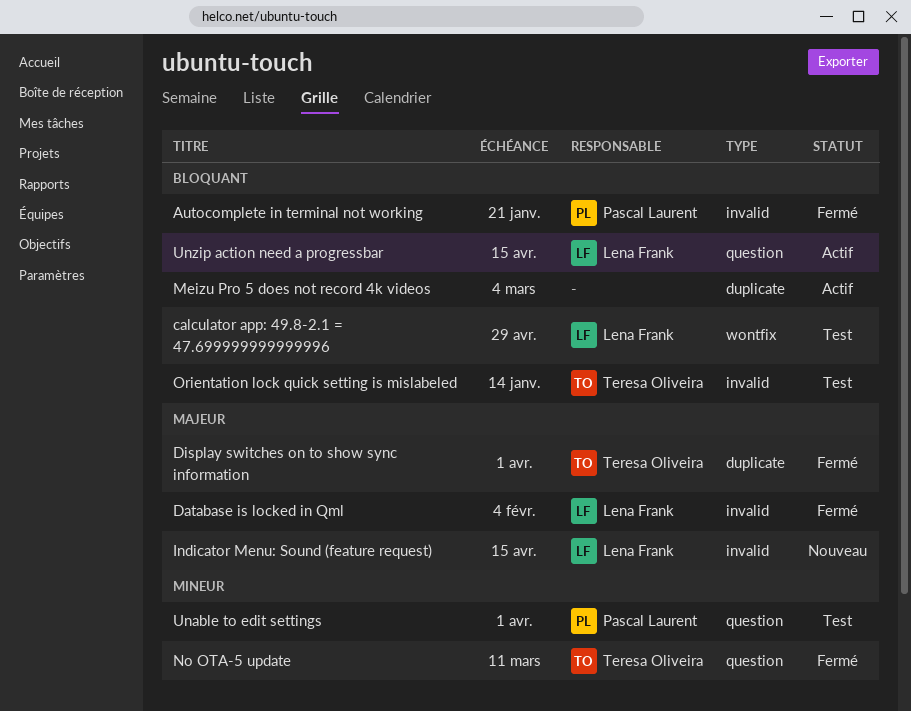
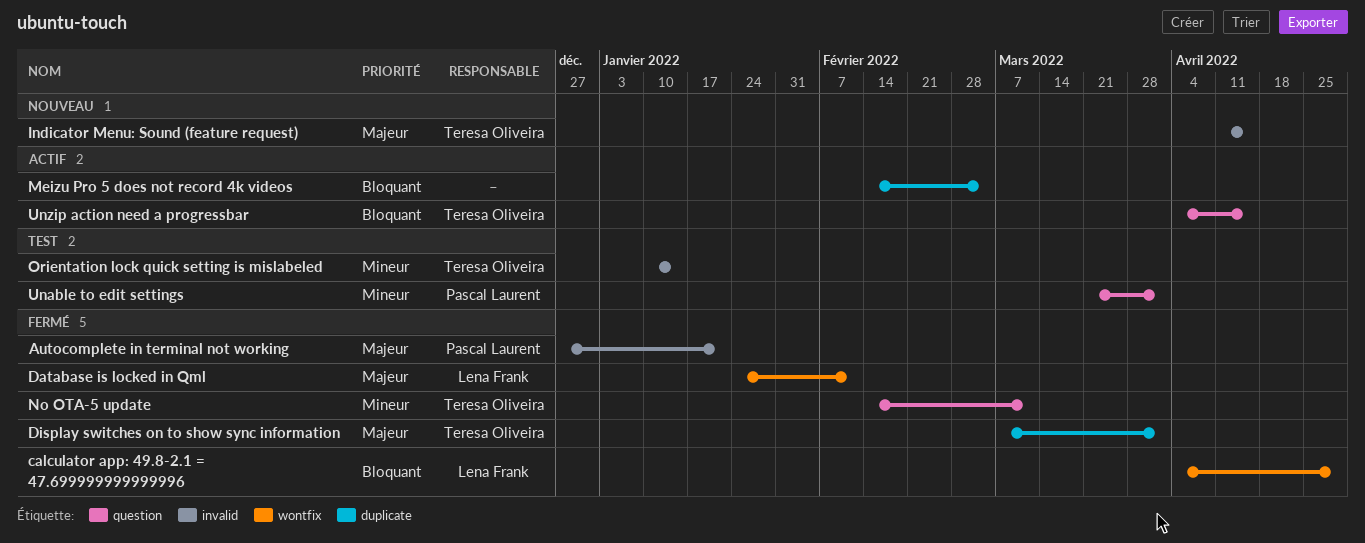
Autocomplete in terminal not working, priority: Bloquant -> Majeur
calculator app: 49.8-2.1 = 47.699999999999996, status: Test -> Fermé
Database is locked in Qml, label: invalid -> wontfix
Database is locked in Qml, due: Feb 4 -> Feb 11
Indicator Menu: Sound (feature request), owner: Lena Frank -> Teresa Oliveira
Orientation lock quick setting is mislabeled, priority: Bloquant -> Mineur
Unzip action need a progressbar, owner: Lena Frank -> Teresa Oliveira

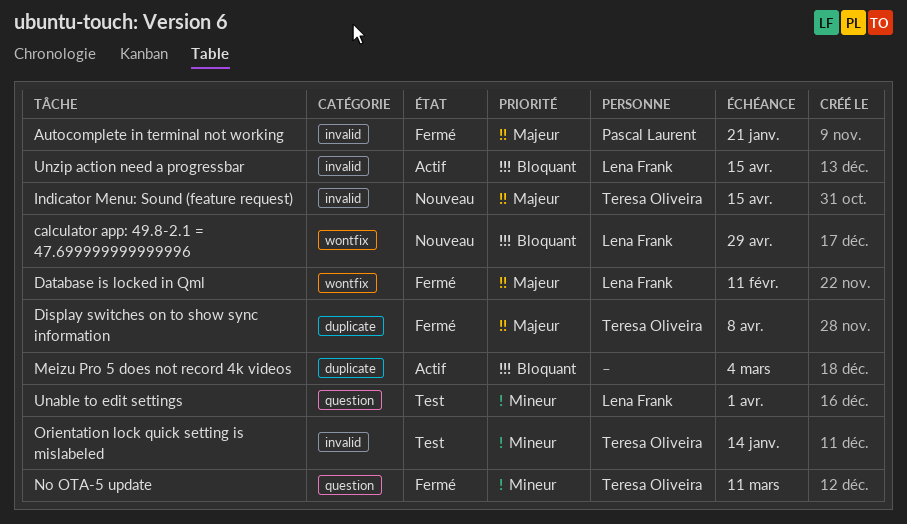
calculator app: 49.8-2.1 = 47.699999999999996, status: Fermé -> Nouveau
Display switches on to show sync information, due: Apr 1 -> Apr 8
Unable to edit settings, owner: Pascal Laurent -> Lena Frank
Unzip action need a progressbar, owner: Teresa Oliveira -> Lena Frank
Unzip action need a progressbar, label: question -> invalid

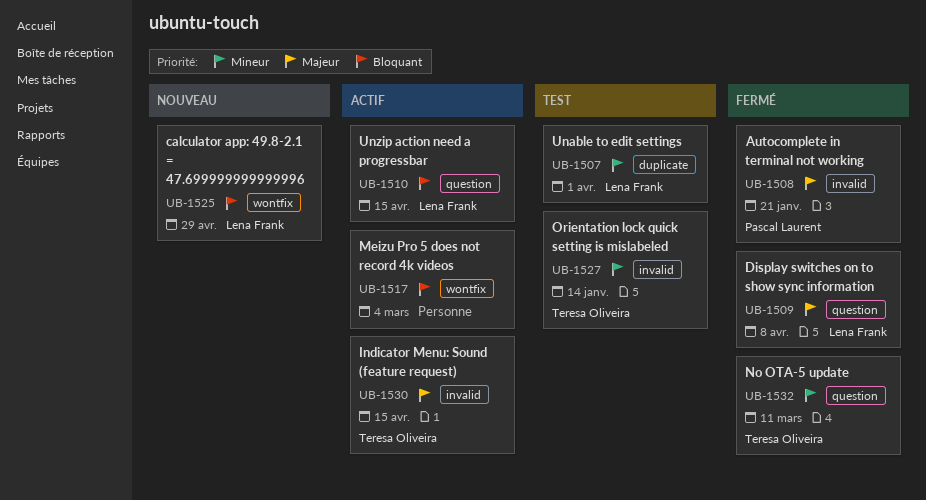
Database is locked in Qml: present -> none
Display switches on to show sync information, owner: Teresa Oliveira -> Lena Frank
Display switches on to show sync information, label: duplicate -> question
Indicator Menu: Sound (feature request), status: Nouveau -> Actif
Meizu Pro 5 does not record 4k videos, label: duplicate -> wontfix
Unable to edit settings, label: question -> duplicate
Unzip action need a progressbar, label: invalid -> question

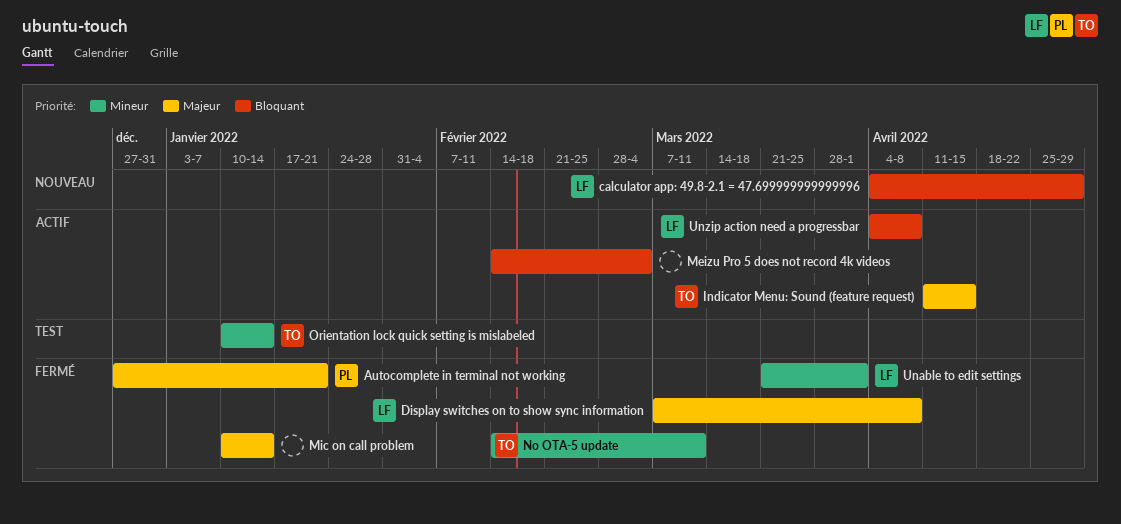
Mic on call problem: none -> present
Unable to edit settings, status: Test -> Fermé
Unzip action need a progressbar, due: Apr 15 -> Apr 8

